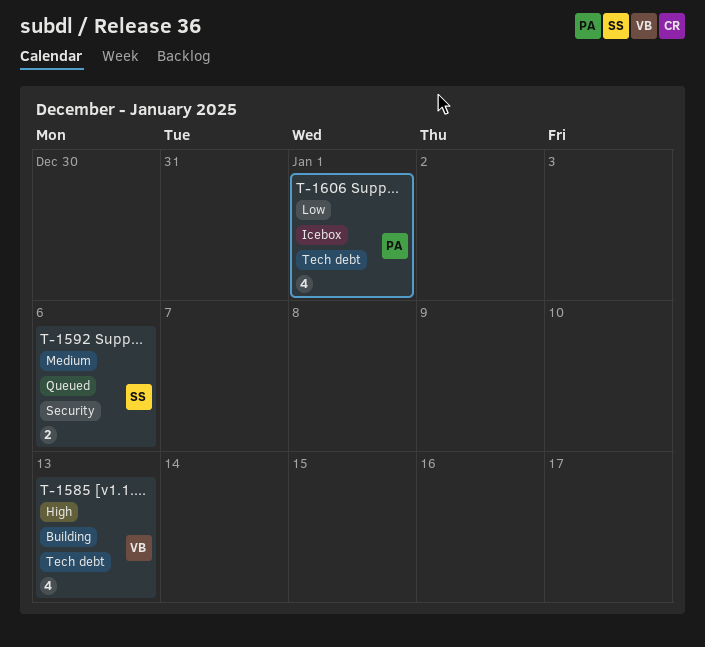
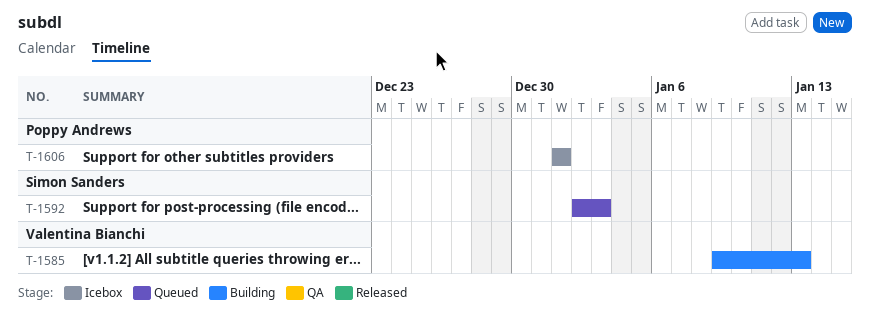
T-1592, due: Jan 6 -> Jan 3

